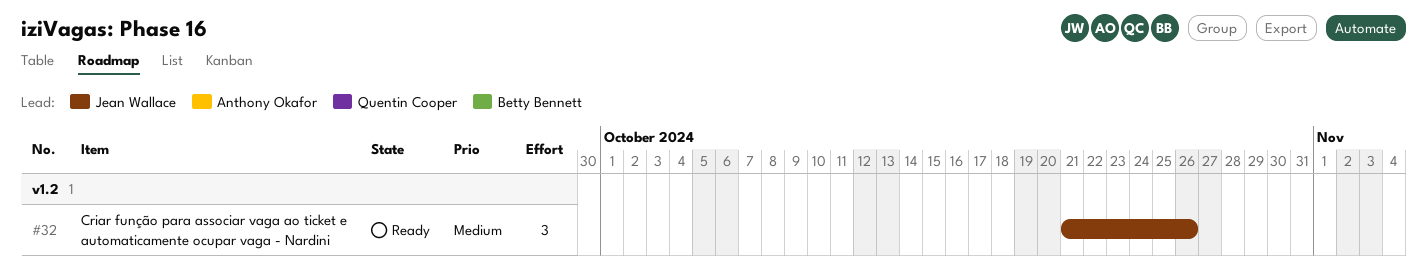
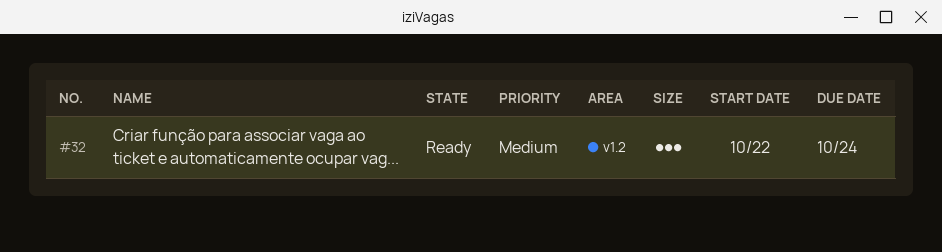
#32, start: Oct 21 -> Oct 22
#32, due: Oct 26 -> Oct 24

